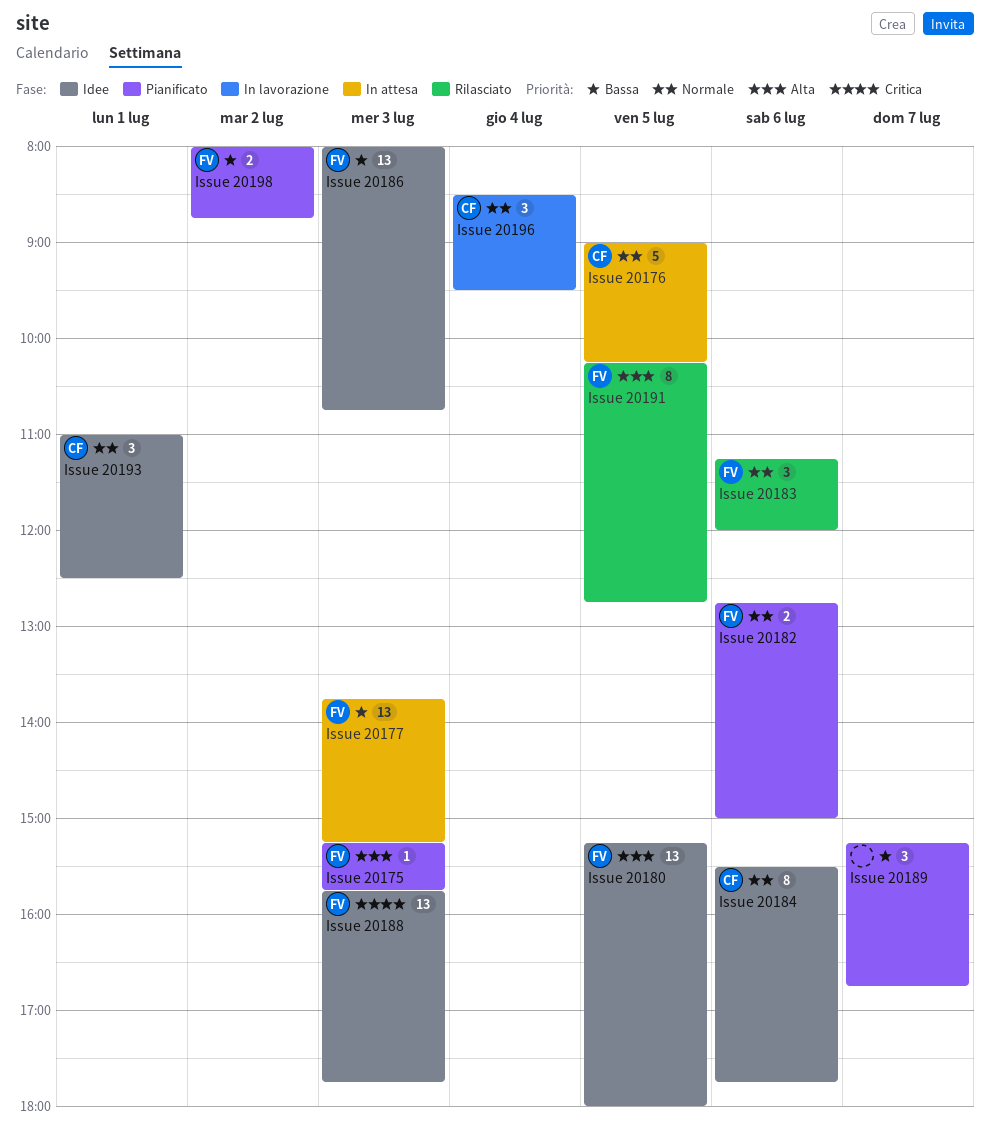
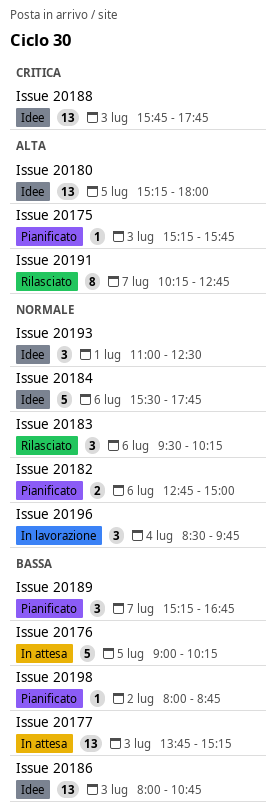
Issue 20176, priority: Normale -> Bassa
Issue 20183, begins: 11:15 -> 09:30
Issue 20183, ends: 12:00 -> 10:15
Issue 20184, estimate: 8 -> 5
Issue 20191, day: Jul 5 -> Jul 7
Issue 20196, ends: 09:30 -> 09:45
Issue 20198, estimate: 2 -> 1

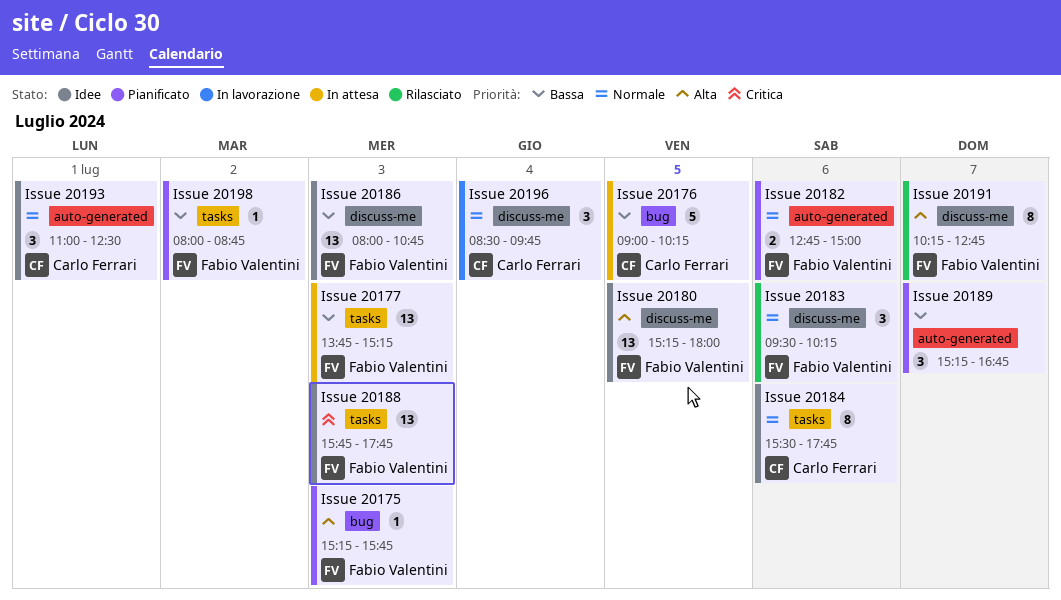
Issue 20184, estimate: 5 -> 8

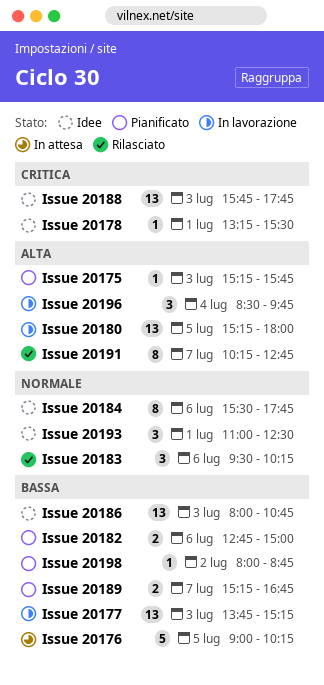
Issue 20177, status: In attesa -> In lavorazione
Issue 20178: none -> present
Issue 20180, status: Idee -> In lavorazione
Issue 20182, priority: Normale -> Bassa
Issue 20189, estimate: 3 -> 2
Issue 20196, priority: Normale -> Alta

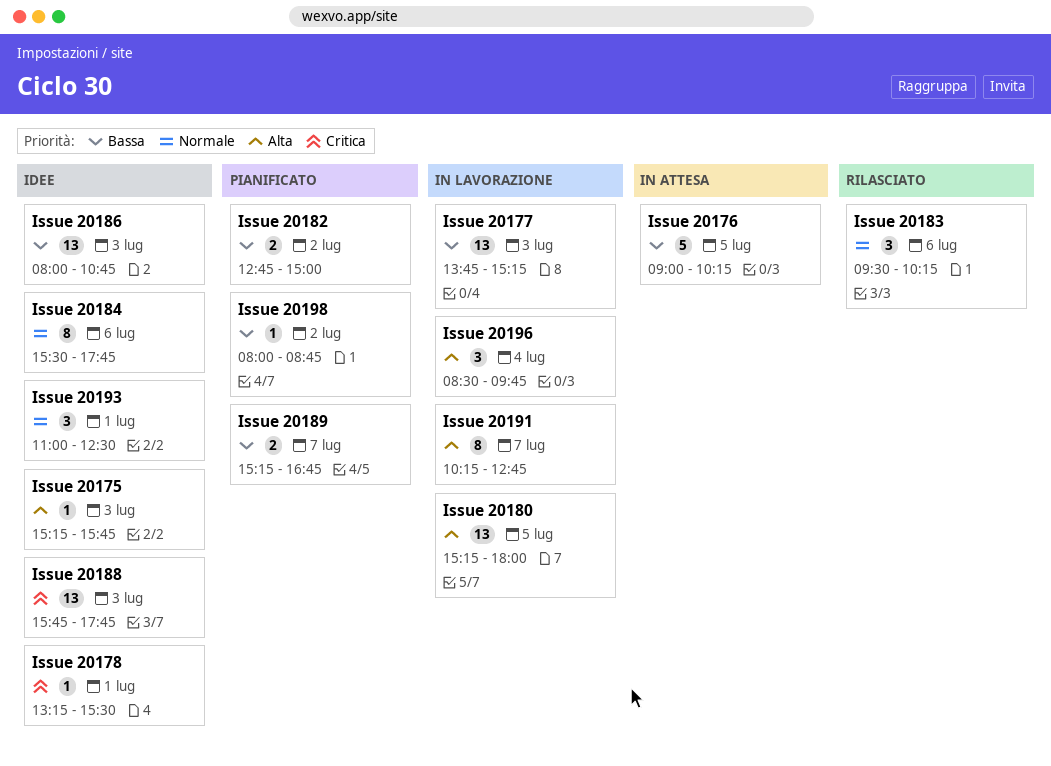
Issue 20175, status: Pianificato -> Idee
Issue 20182, day: Jul 6 -> Jul 2
Issue 20191, status: Rilasciato -> In lavorazione

